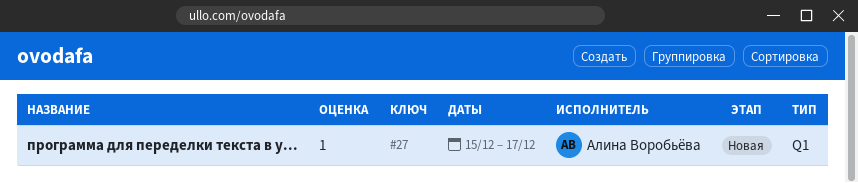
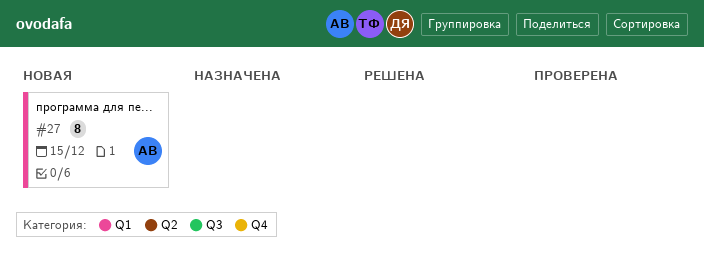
#27, estimate: 1 -> 8
#27, due: Dec 17 -> Dec 15

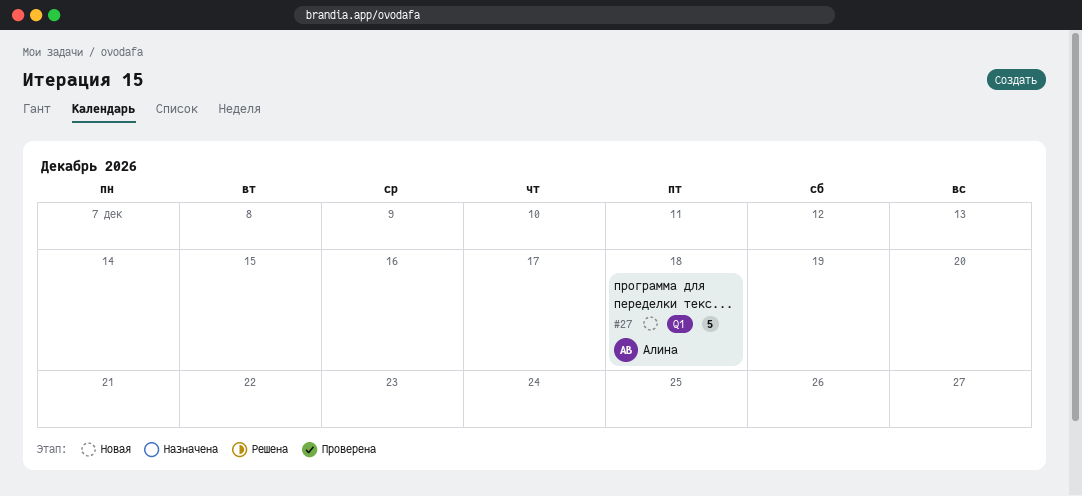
#27, estimate: 8 -> 5
#27, due: Dec 15 -> Dec 18

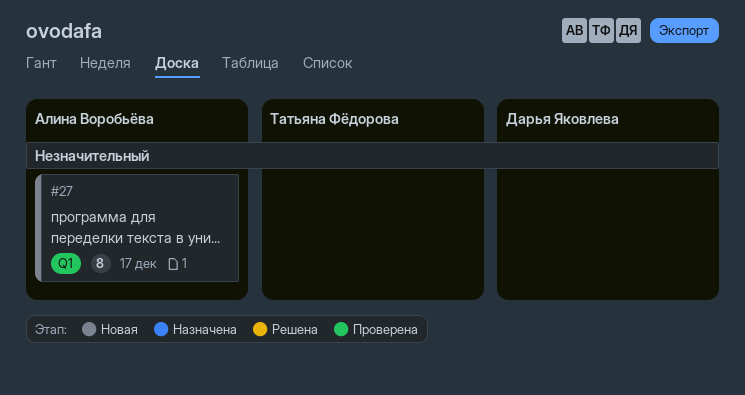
#27, estimate: 5 -> 8
#27, due: Dec 18 -> Dec 17

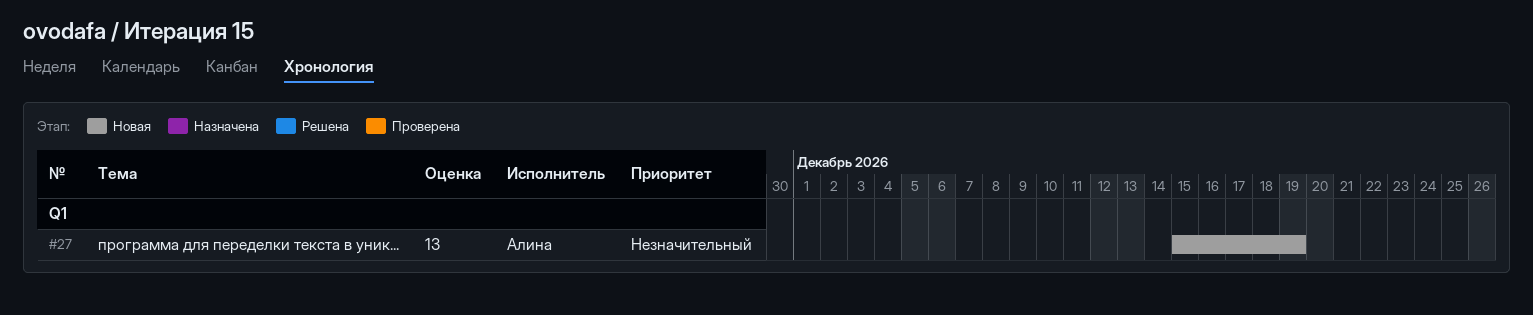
#27, estimate: 8 -> 13
#27, due: Dec 17 -> Dec 19

